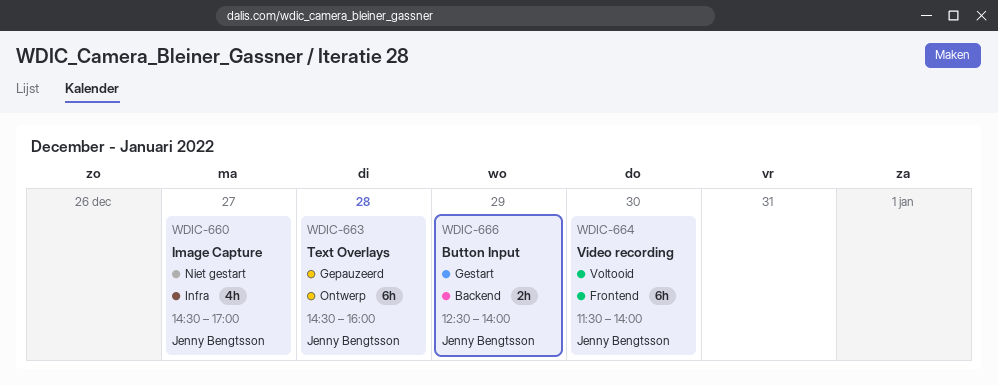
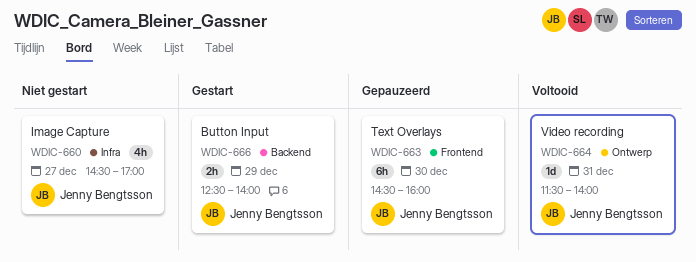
WDIC-663, label: Ontwerp -> Frontend
WDIC-663, day: Dec 28 -> Dec 30
WDIC-664, label: Frontend -> Ontwerp
WDIC-664, estimate: 6h -> 1d
WDIC-664, day: Dec 30 -> Dec 31

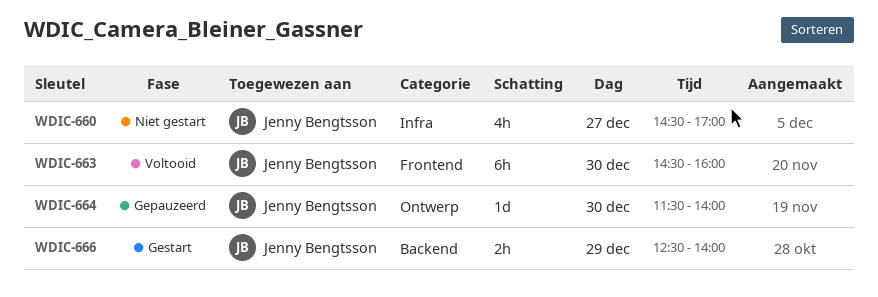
WDIC-663, status: Gepauzeerd -> Voltooid
WDIC-664, status: Voltooid -> Gepauzeerd
WDIC-664, day: Dec 31 -> Dec 30

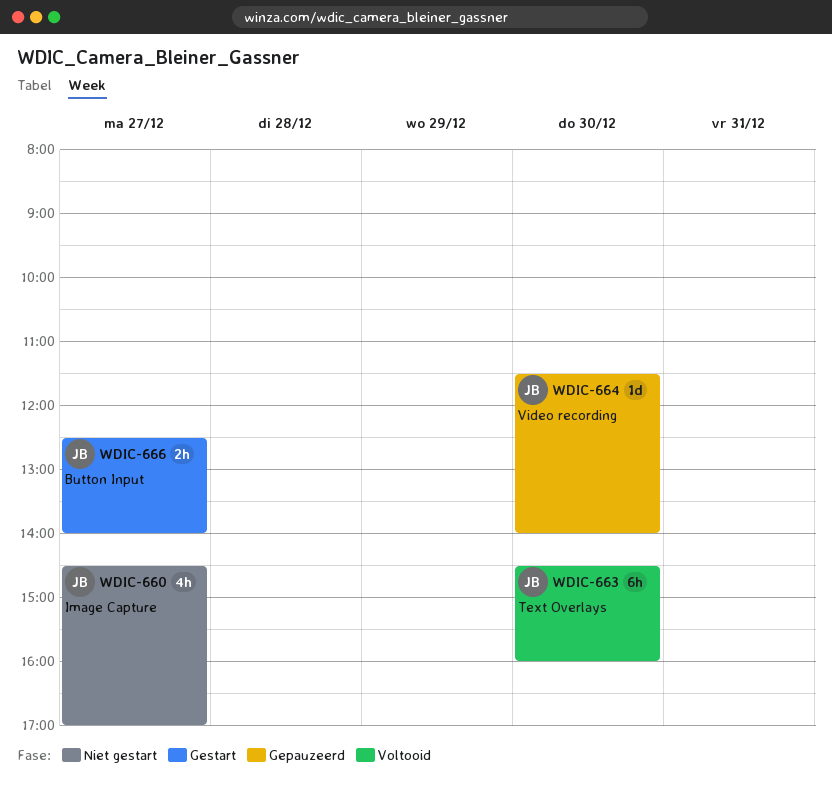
WDIC-666, day: Dec 29 -> Dec 27

